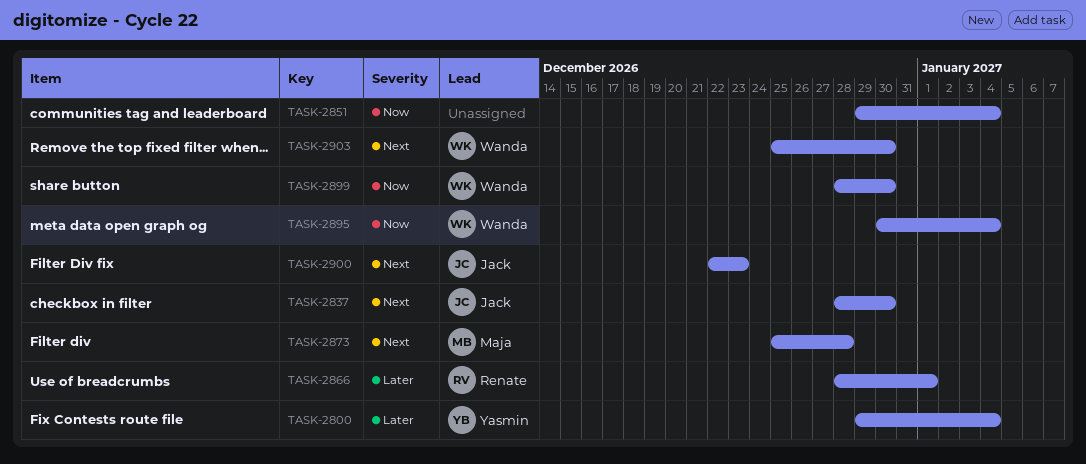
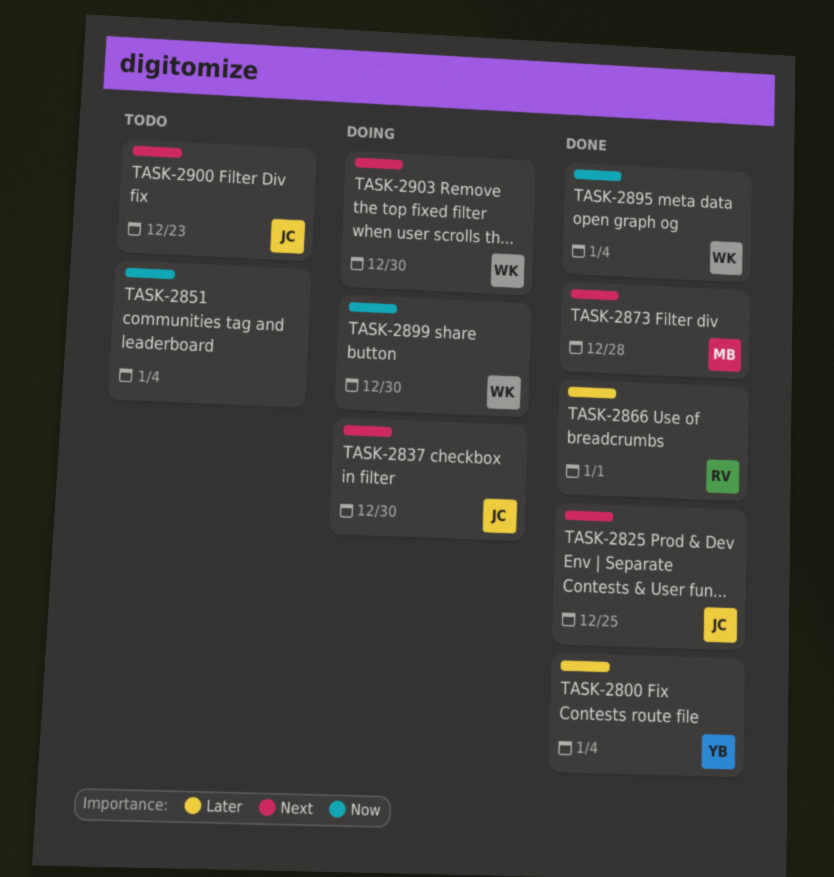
TASK-2825: none -> present

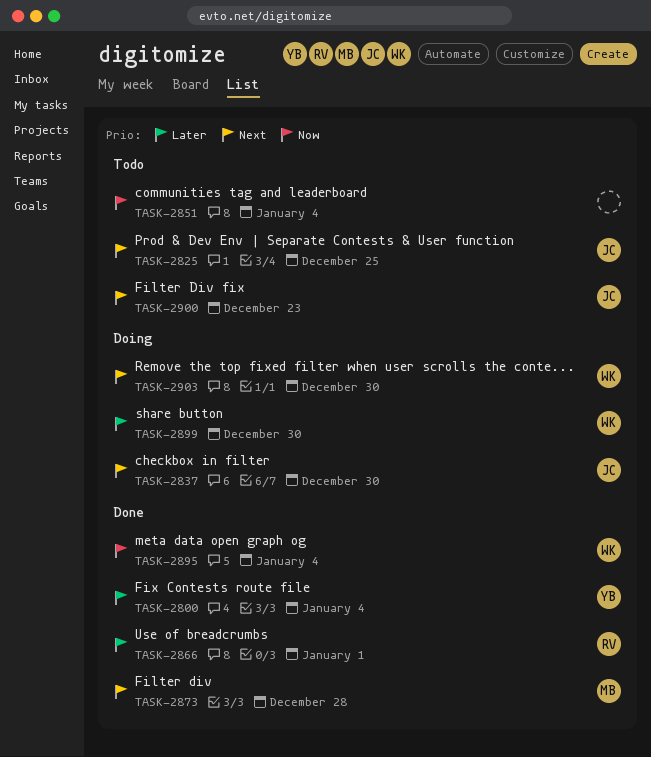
TASK-2825, status: Done -> Todo
TASK-2899, priority: Now -> Later

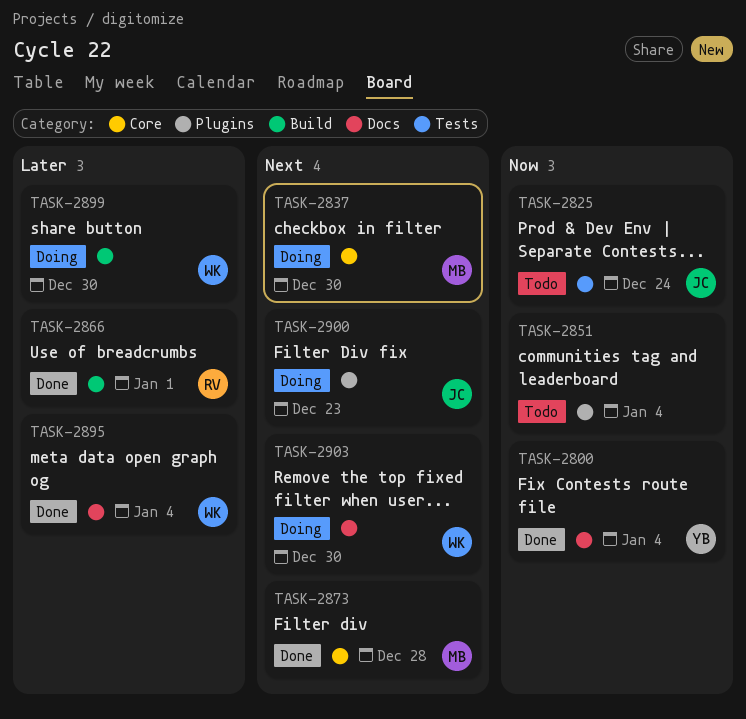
TASK-2800, priority: Later -> Now
TASK-2825, priority: Next -> Now
TASK-2825, due: Dec 25 -> Dec 24
TASK-2837, owner: JC -> MB
TASK-2895, priority: Now -> Later
TASK-2900, status: Todo -> Doing

